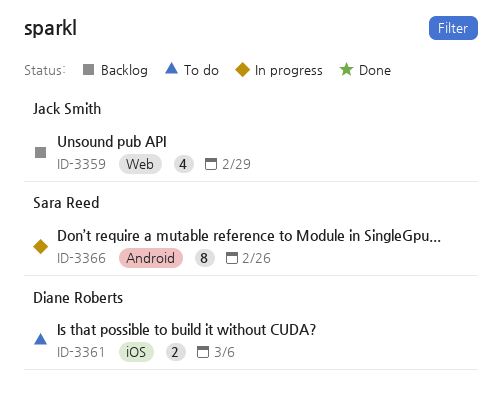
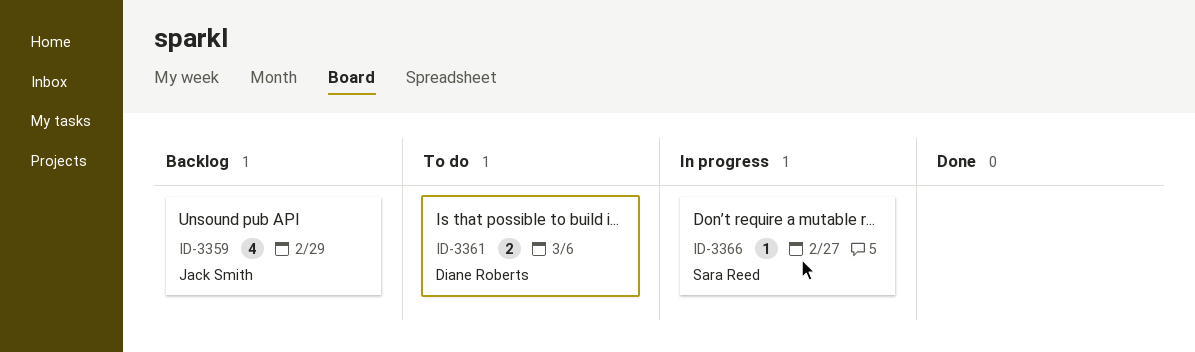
ID-3366, estimate: 8 -> 1
ID-3366, due: Feb 26 -> Feb 27

